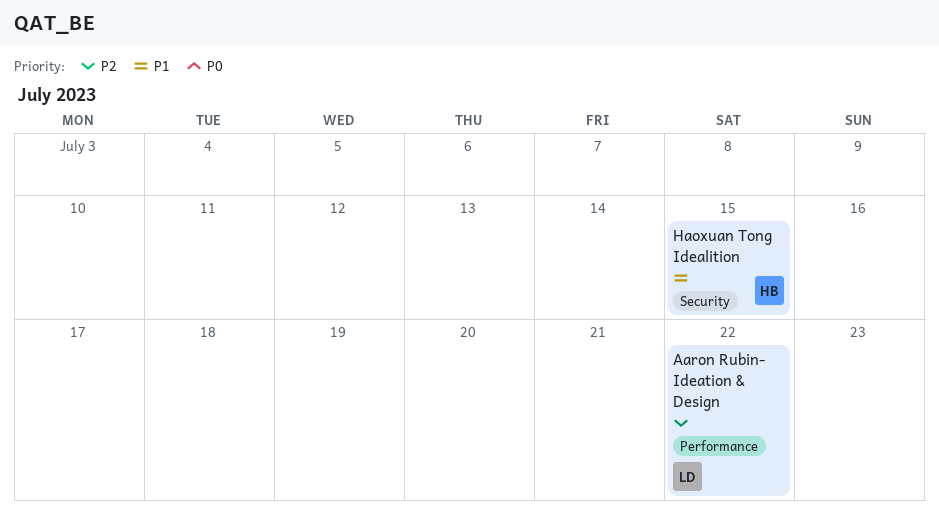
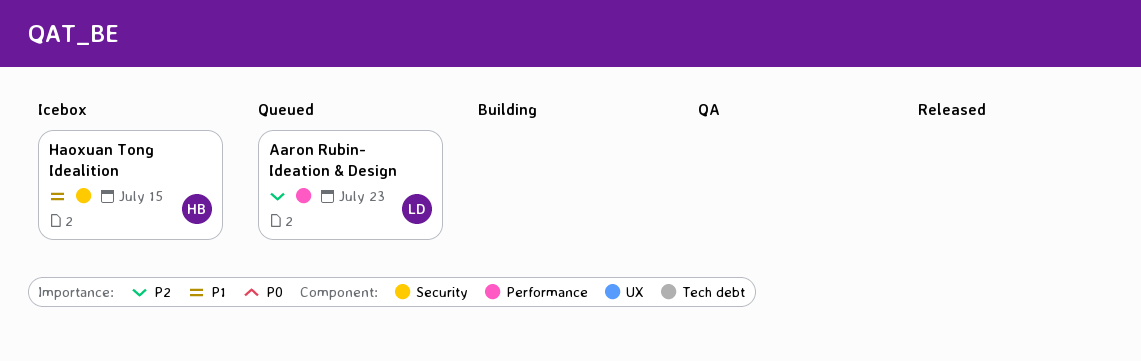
Aaron Rubin- Ideation & Design, due: Jul 22 -> Jul 23

